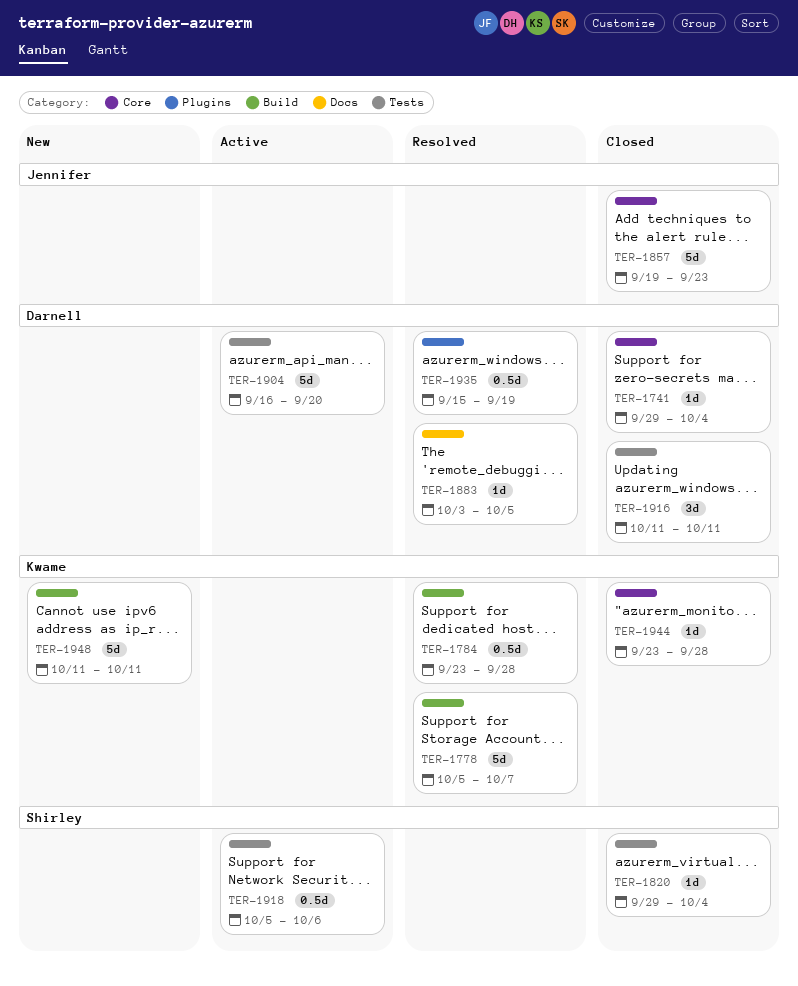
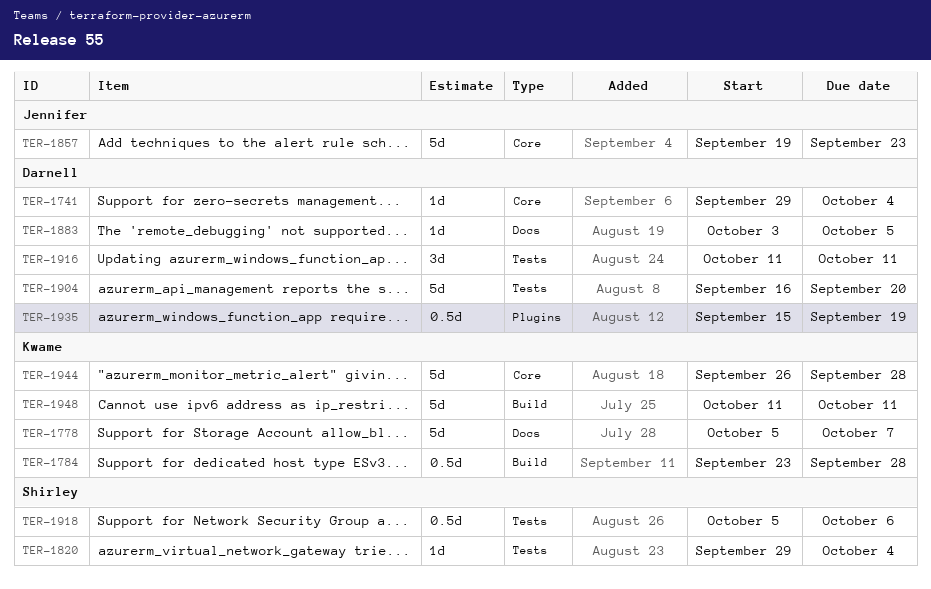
TER-1778, label: Build -> Docs
TER-1944, estimate: 1d -> 5d
TER-1944, start: Sep 23 -> Sep 26

